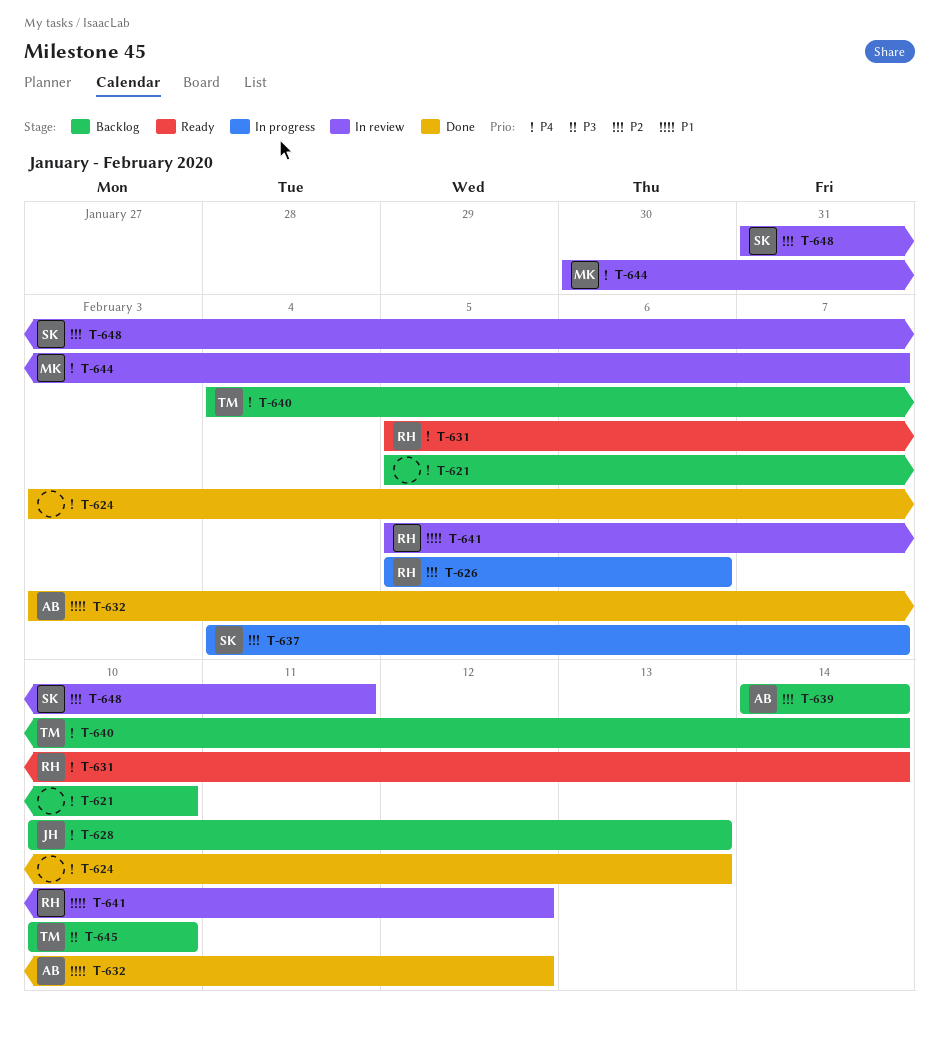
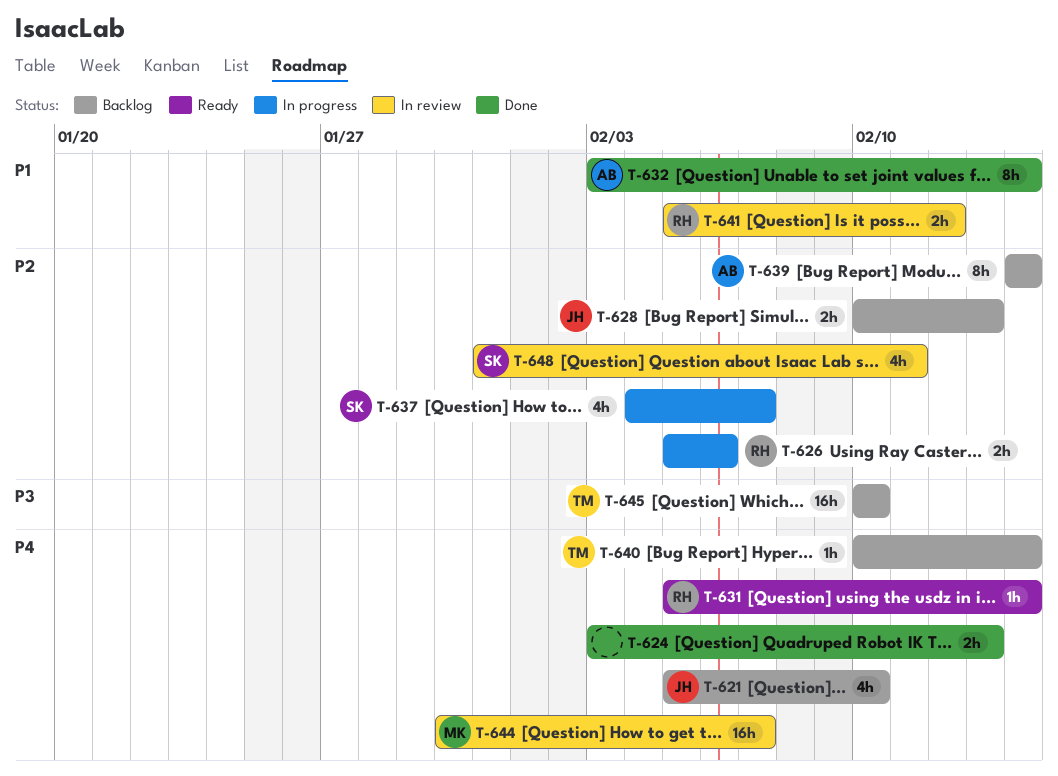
T-621, owner: none -> JH
T-628, priority: P4 -> P2
T-632, due: Feb 12 -> Feb 14
T-640, start: Feb 4 -> Feb 10

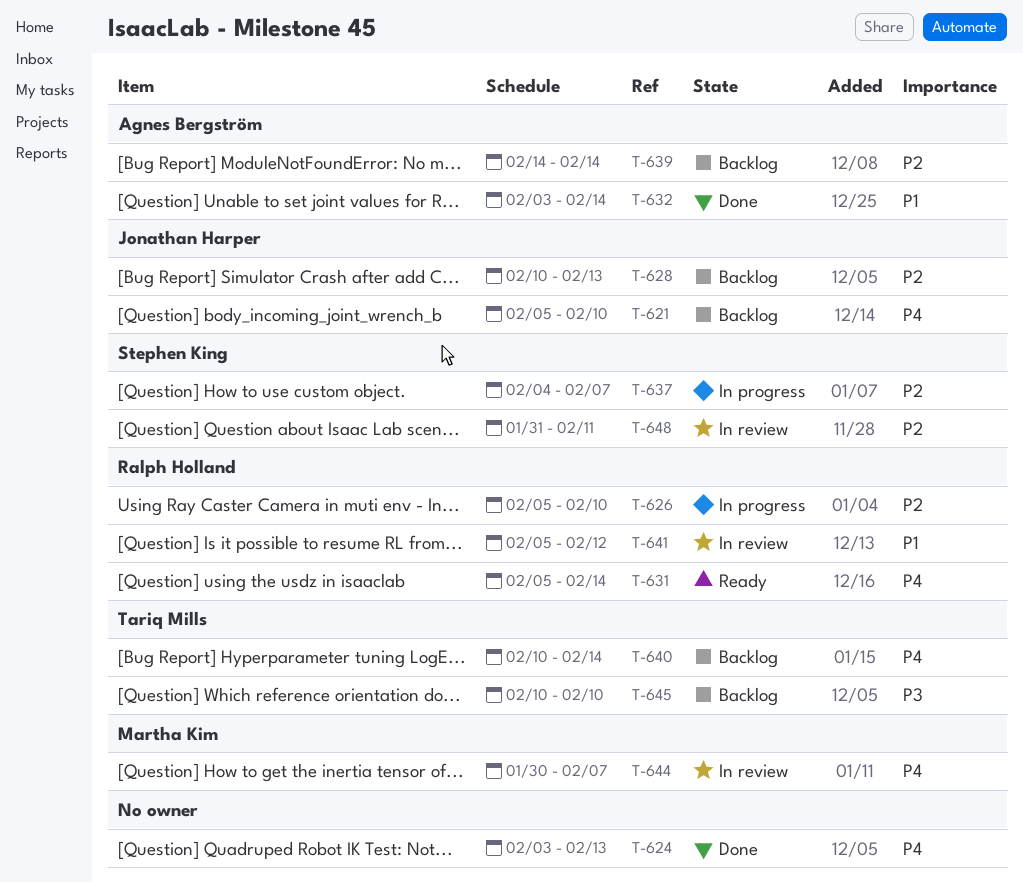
T-626, due: Feb 6 -> Feb 10

